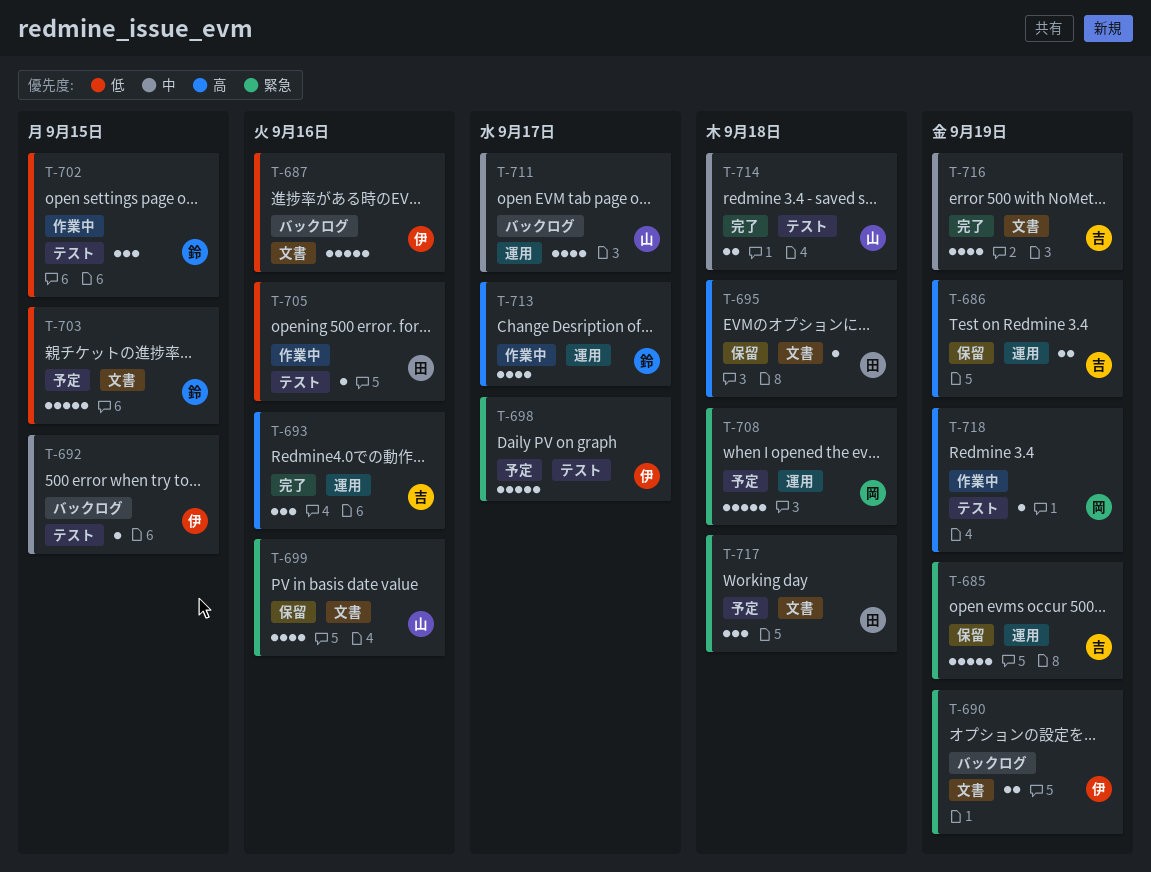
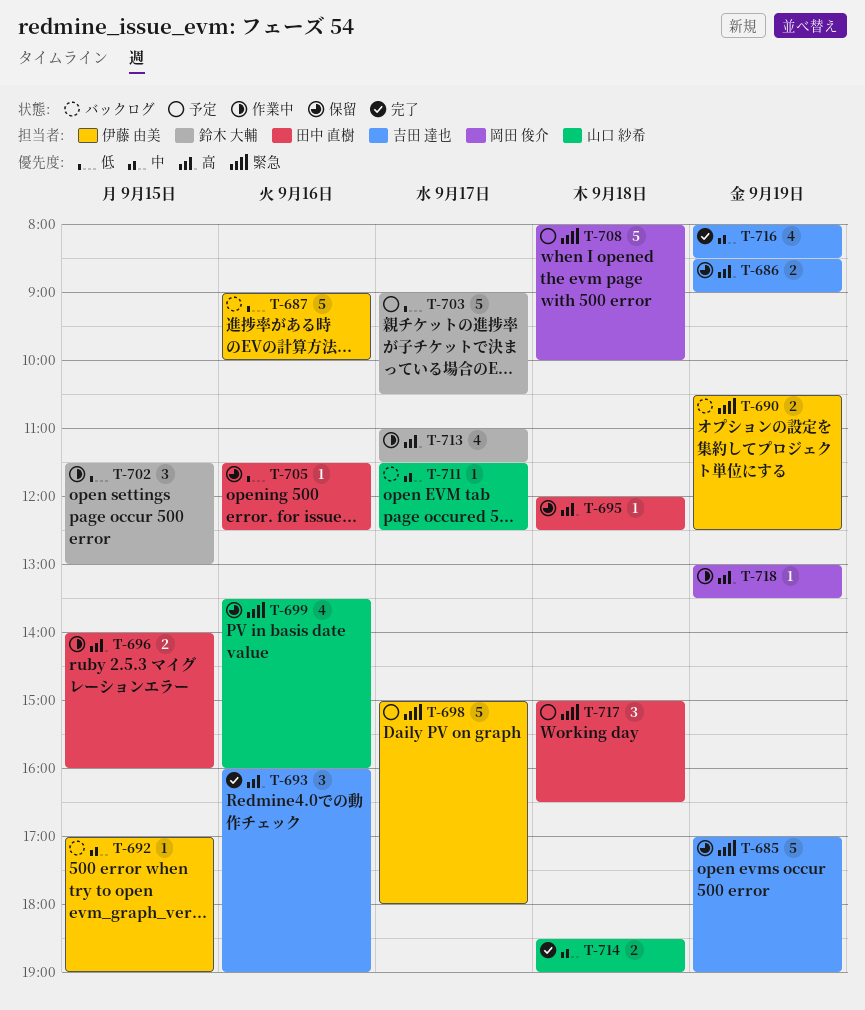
T-696: none -> present
T-703, day: Sep 15 -> Sep 17
T-705, status: 作業中 -> 保留
T-711, estimate: 4 -> 1

